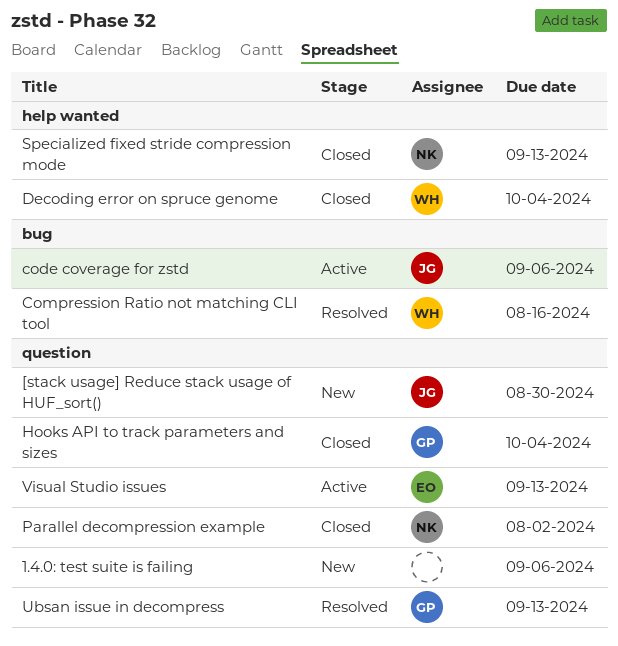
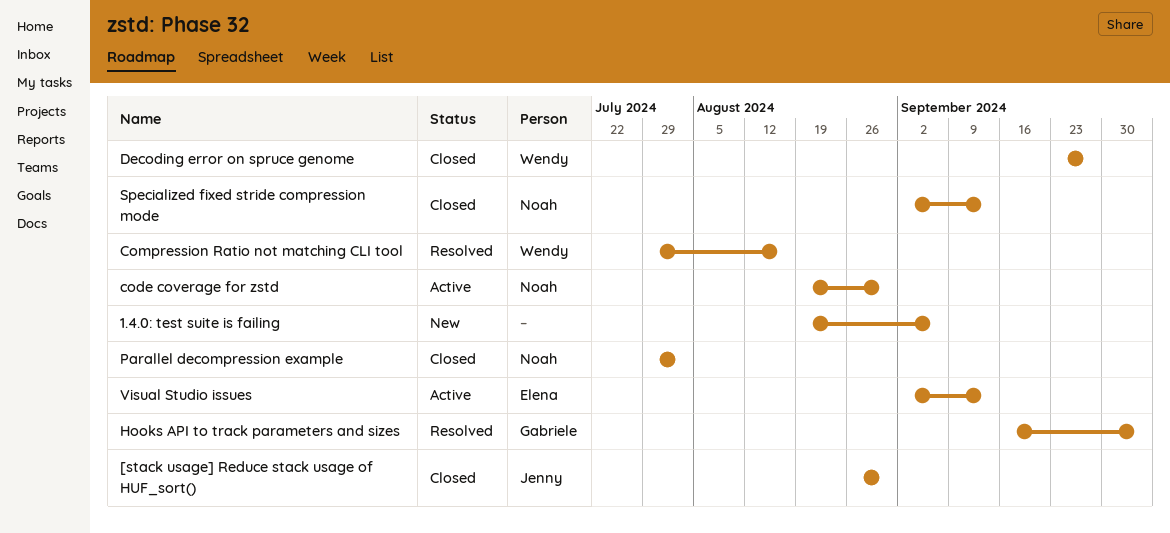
[stack usage] Reduce stack usage of HUF_sort(), status: New -> Closed
code coverage for zstd, owner: Jenny -> Noah
code coverage for zstd, due: Sep 6 -> Aug 30
Decoding error on spruce genome, due: Oct 4 -> Sep 27
Hooks API to track parameters and sizes, status: Closed -> Resolved
Ubsan issue in decompress: present -> none

